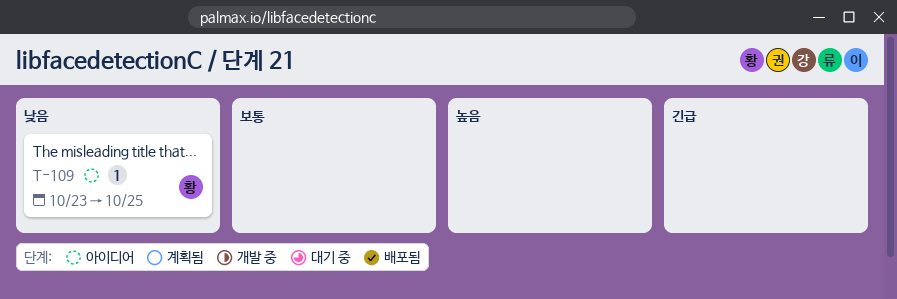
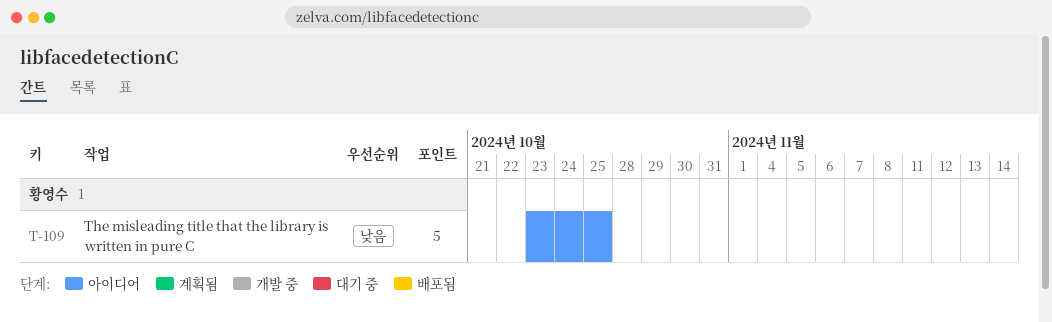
T-109, estimate: 1 -> 5

